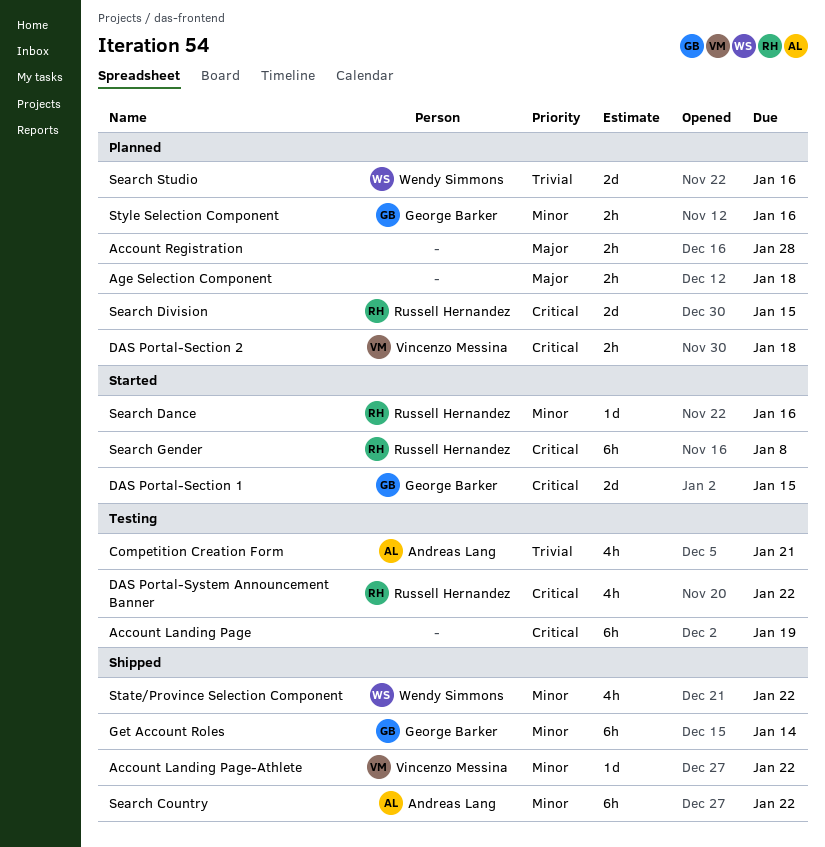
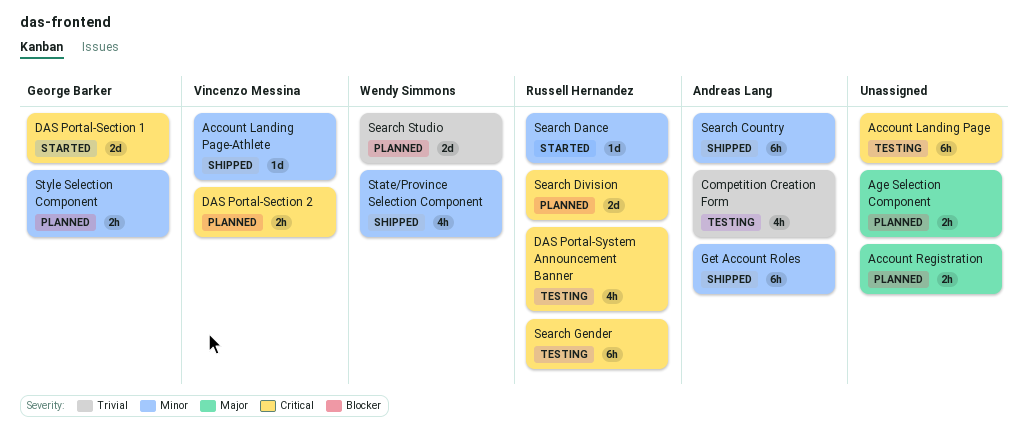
Get Account Roles, owner: George Barker -> Andreas Lang
Search Gender, status: Started -> Testing

